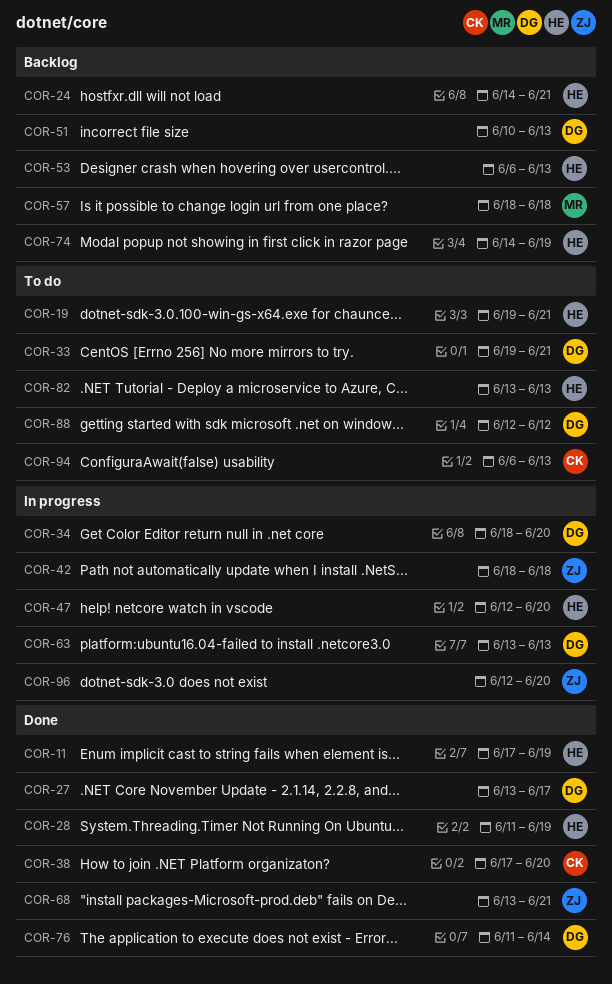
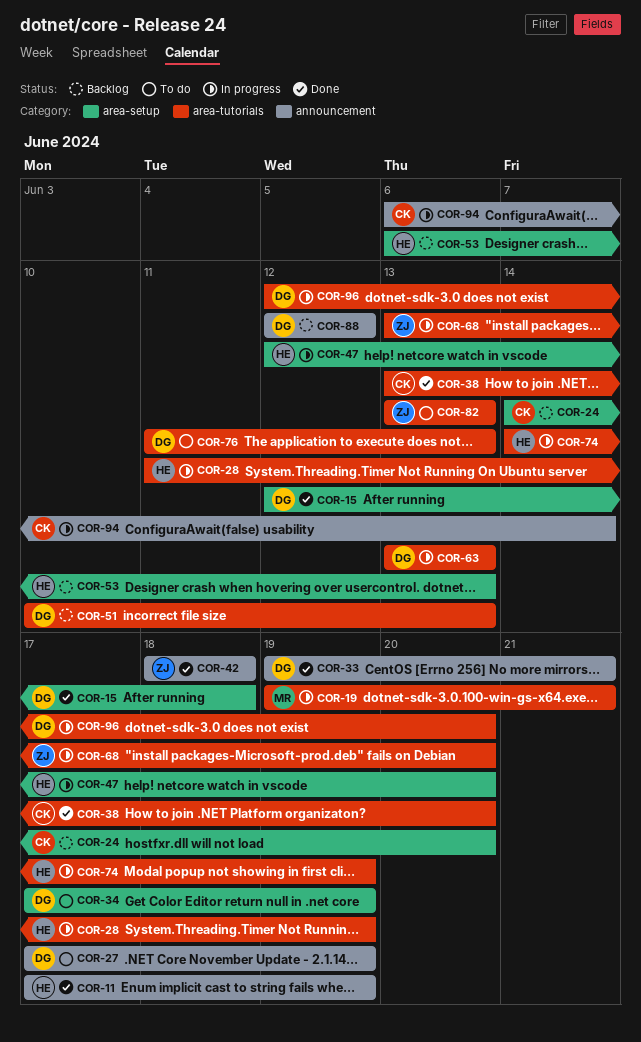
COR-15: none -> present
COR-19, status: To do -> In progress
COR-19, owner: HE -> MR
COR-24, owner: HE -> CK
COR-24, due: Jun 21 -> Jun 20
COR-27, status: Done -> To do
COR-27, start: Jun 13 -> Jun 17
COR-27, due: Jun 17 -> Jun 19
COR-28, status: Done -> In progress
COR-33, status: To do -> Done
COR-34, status: In progress -> To do
COR-34, start: Jun 18 -> Jun 17
COR-34, due: Jun 20 -> Jun 19
COR-38, start: Jun 17 -> Jun 13
COR-42, status: In progress -> Done
COR-57: present -> none
COR-68, status: Done -> In progress
COR-68, due: Jun 21 -> Jun 20
COR-74, status: Backlog -> In progress
COR-76, status: Done -> To do
COR-76, due: Jun 14 -> Jun 13
COR-82, owner: HE -> ZJ
COR-88, status: To do -> Backlog
COR-94, status: To do -> In progress
COR-94, due: Jun 13 -> Jun 14
COR-96, owner: ZJ -> DG

